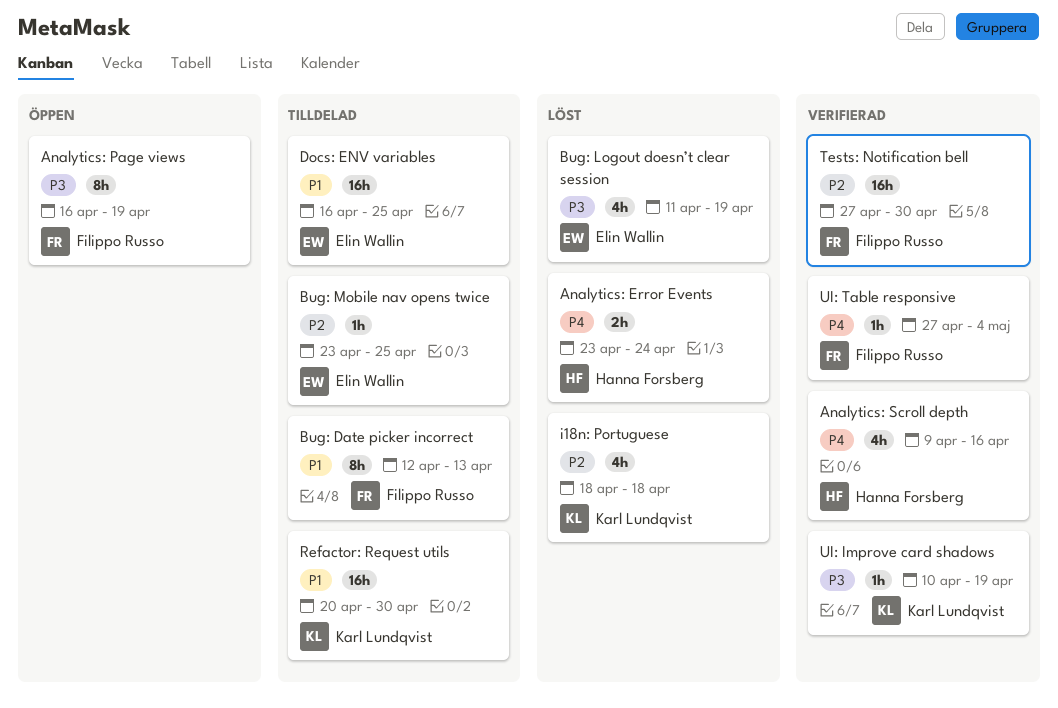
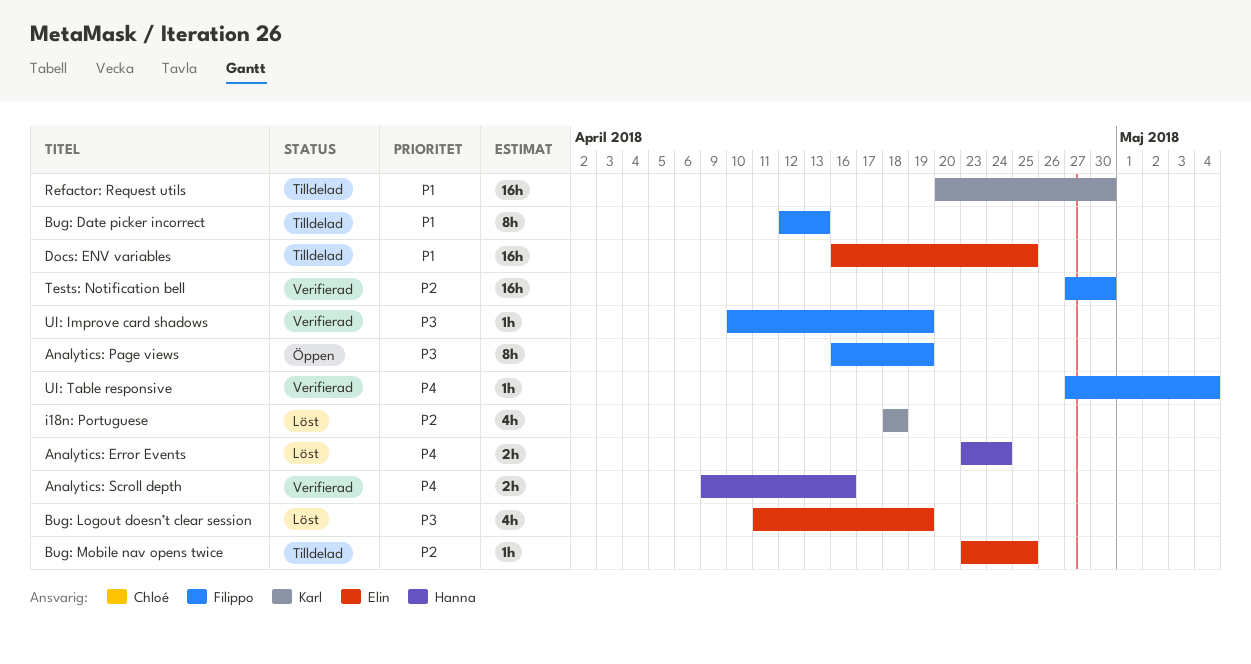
Analytics: Scroll depth, estimate: 4h -> 2h
UI: Improve card shadows, owner: Karl Lundqvist -> Filippo Russo

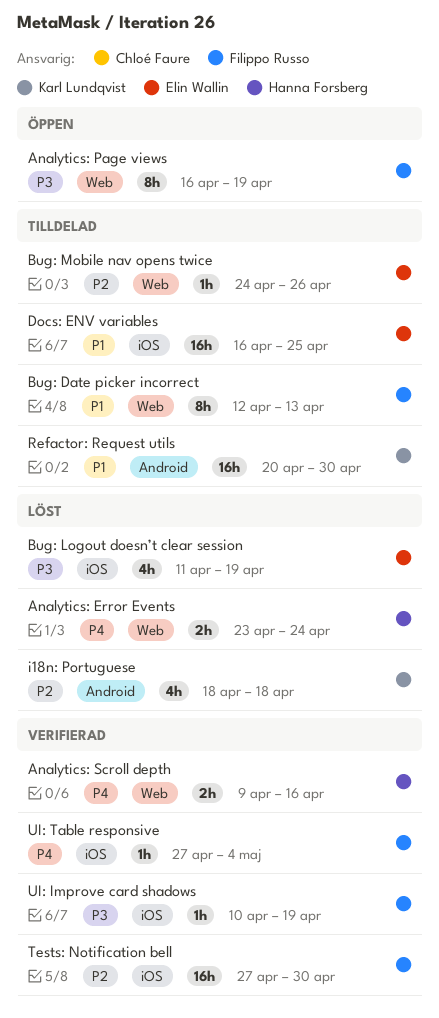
Bug: Mobile nav opens twice, start: Apr 23 -> Apr 24
Bug: Mobile nav opens twice, due: Apr 25 -> Apr 26

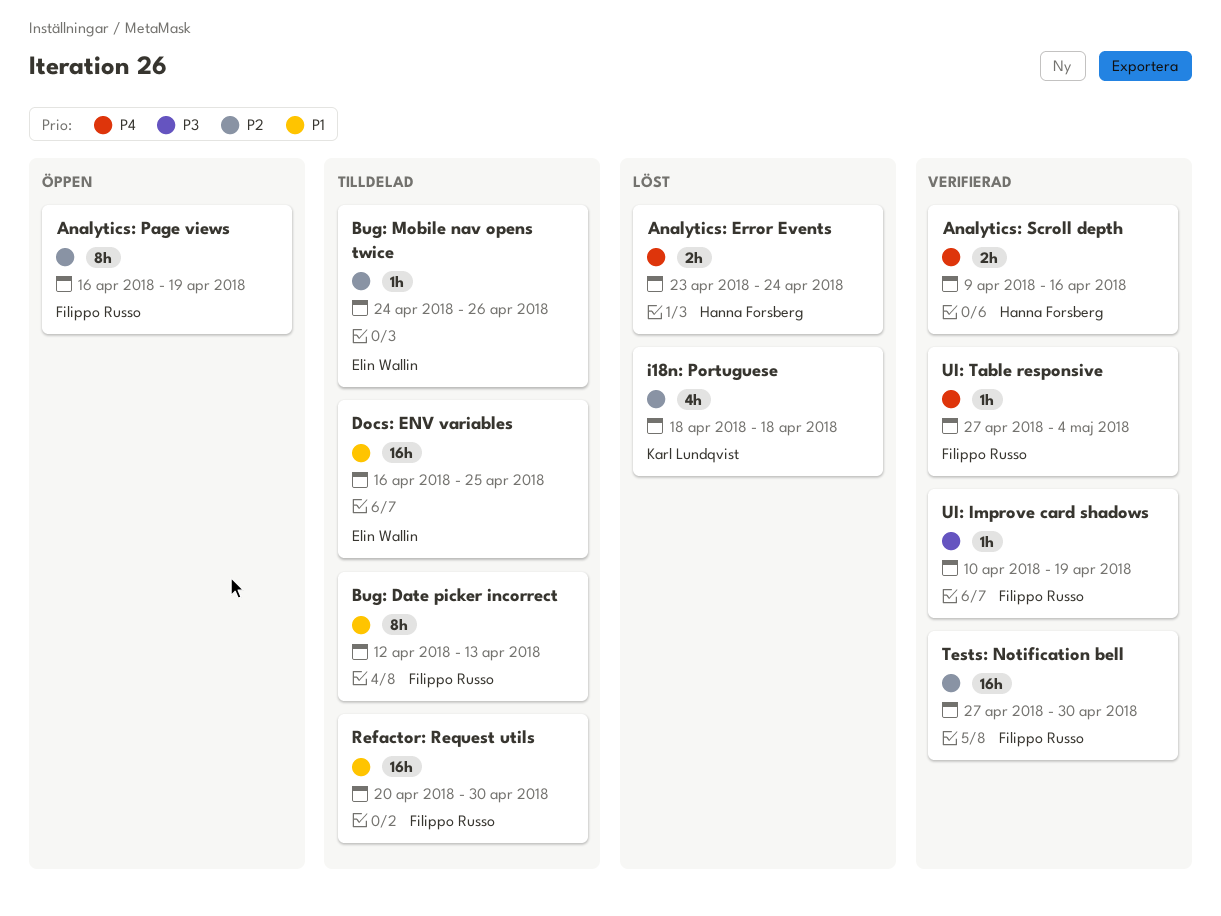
Analytics: Page views, priority: P3 -> P2
Bug: Logout doesn’t clear session: present -> none
Refactor: Request utils, owner: Karl Lundqvist -> Filippo Russo

